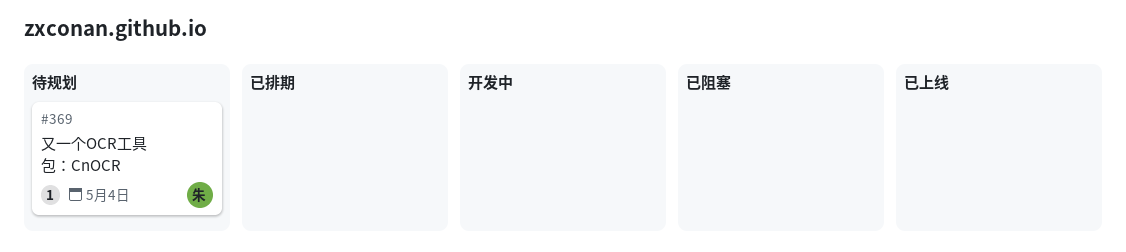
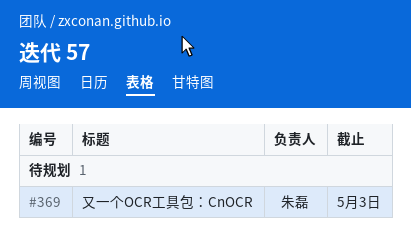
#369, due: May 4 -> May 3

